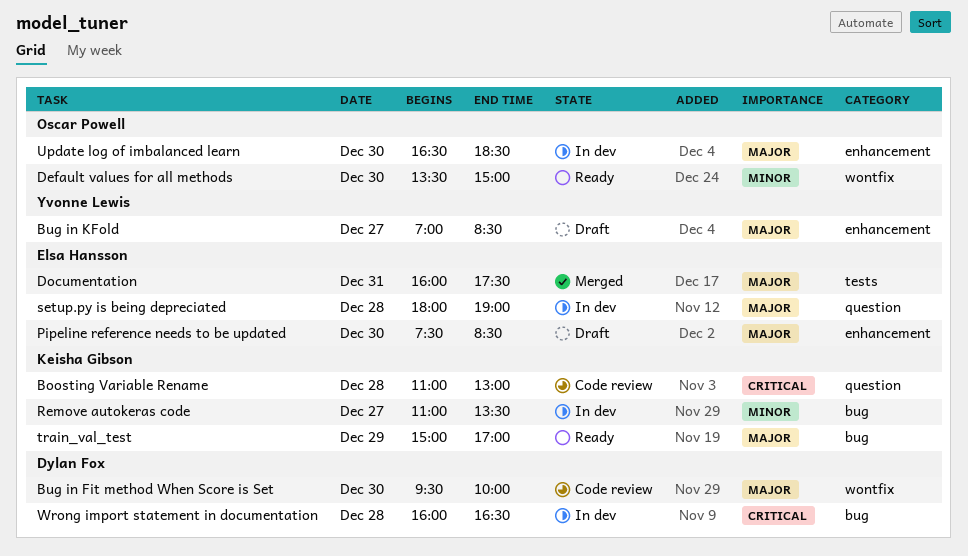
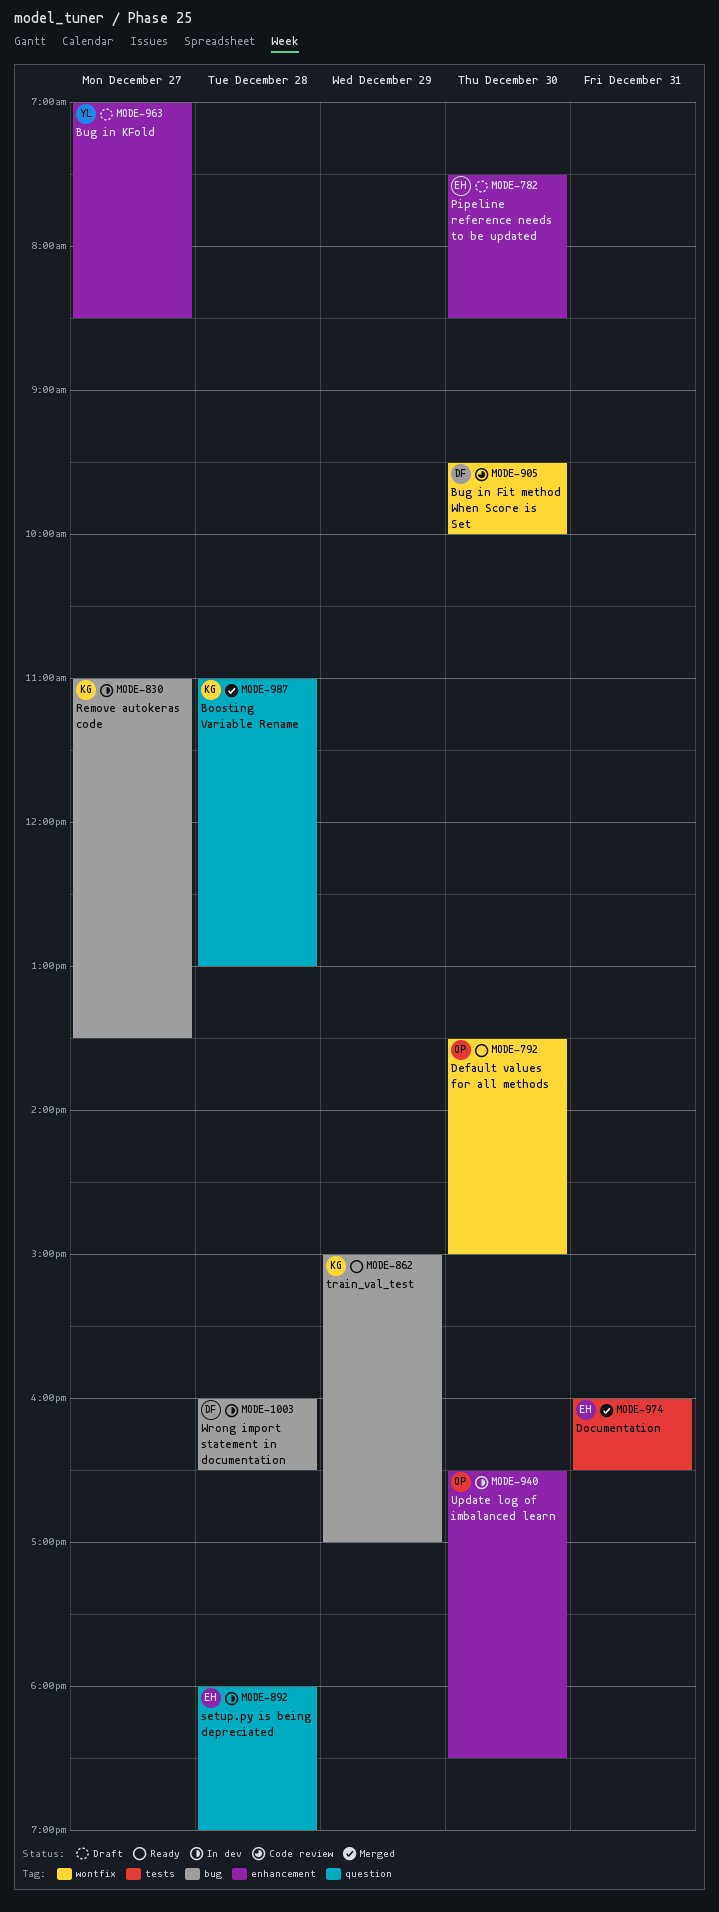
Boosting Variable Rename, status: Code review -> Merged
Documentation, ends: 17:30 -> 16:30

